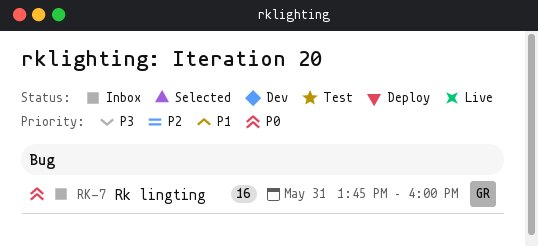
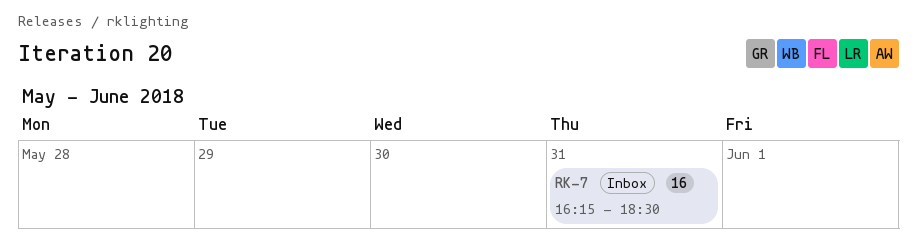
RK-7, begins: 13:45 -> 16:15
RK-7, ends: 16:00 -> 18:30

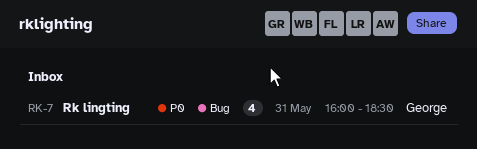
RK-7, estimate: 16 -> 4
RK-7, begins: 16:15 -> 16:00

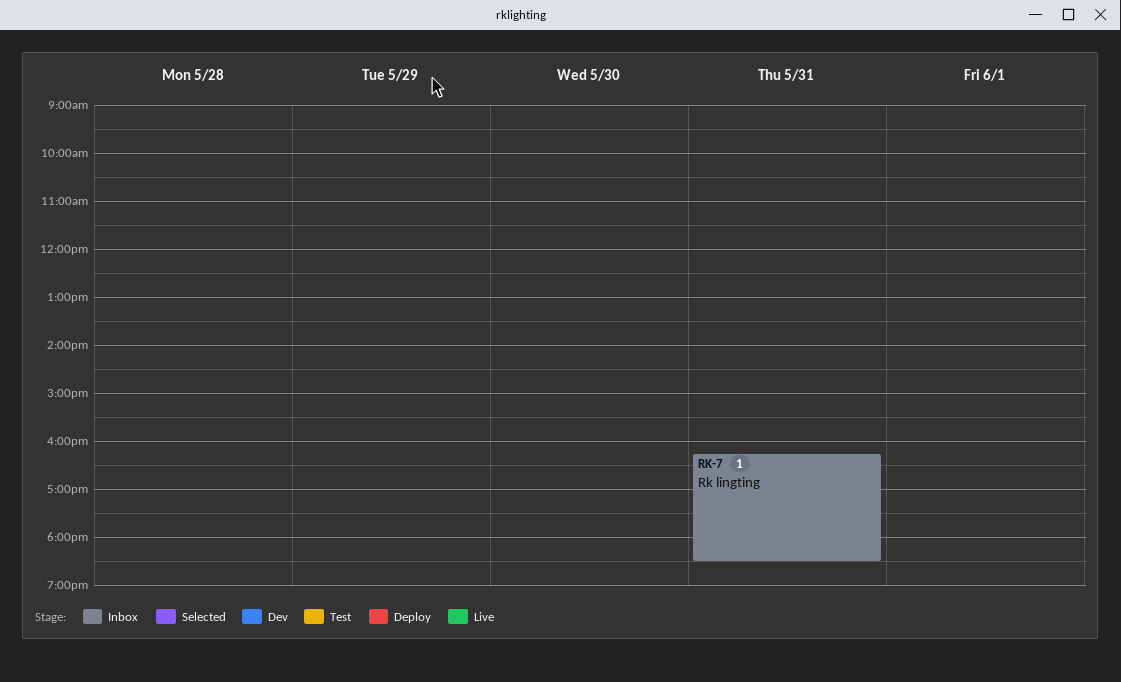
RK-7, estimate: 4 -> 1
RK-7, begins: 16:00 -> 16:15

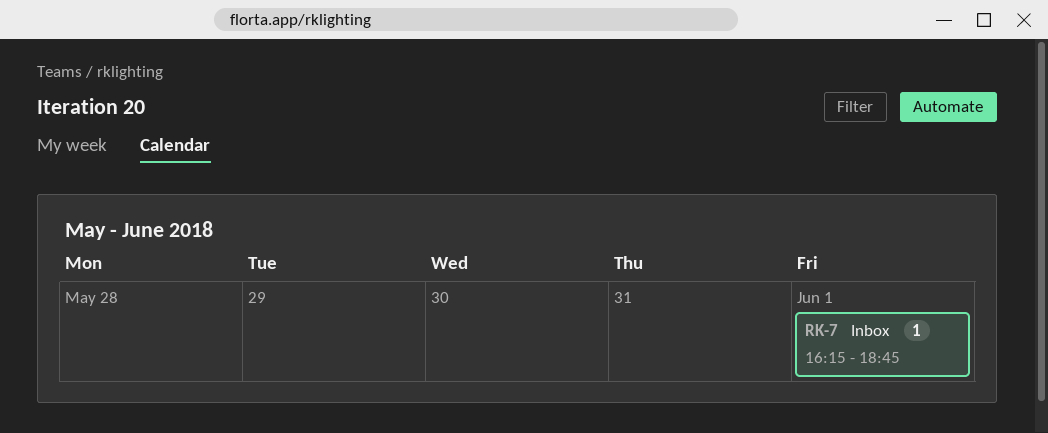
RK-7, day: May 31 -> Jun 1
RK-7, ends: 18:30 -> 18:45

